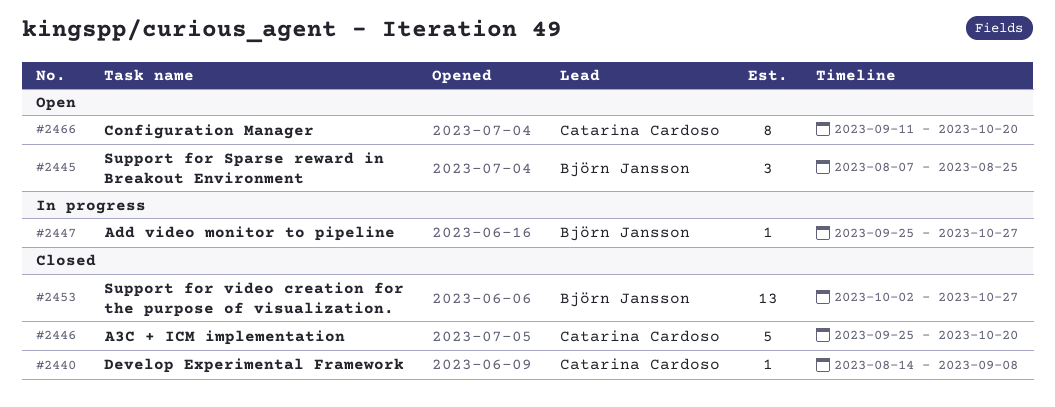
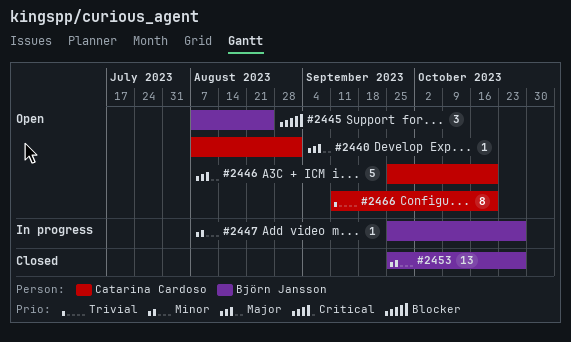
#2440, status: Closed -> Open
#2440, start: Aug 14 -> Aug 7
#2440, due: Sep 8 -> Sep 1
#2446, status: Closed -> Open
#2453, start: Oct 2 -> Sep 25

